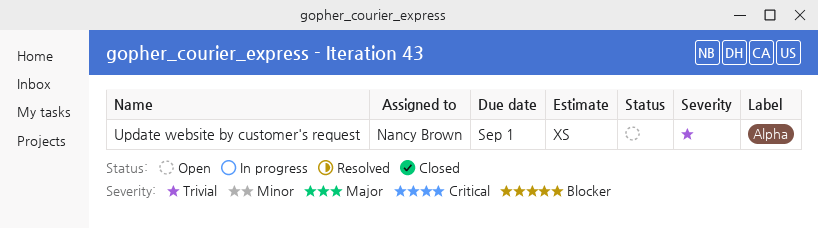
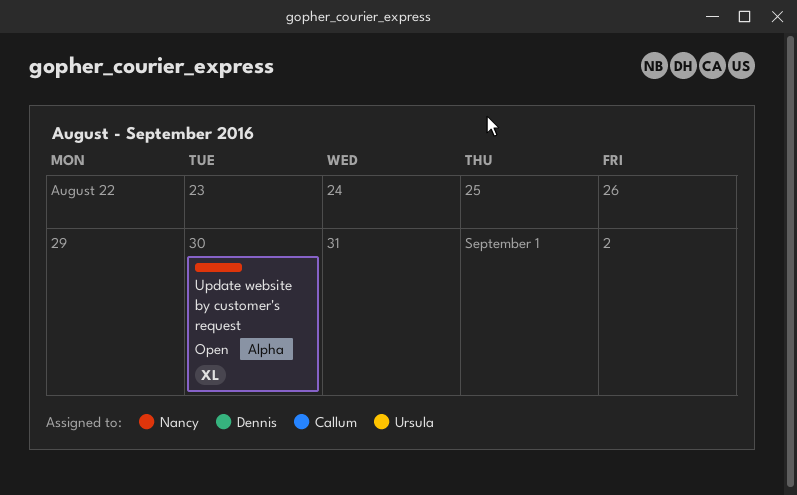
Update website by customer's request, estimate: XS -> XL
Update website by customer's request, due: Sep 1 -> Aug 30

